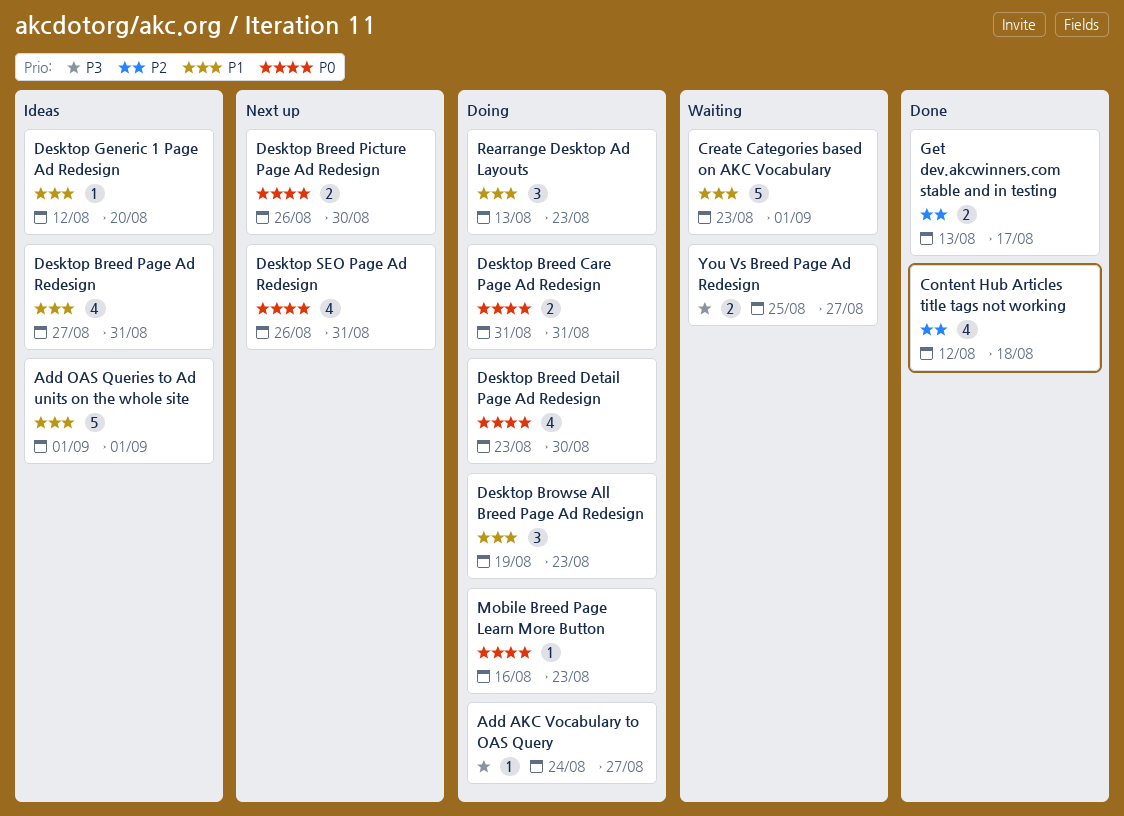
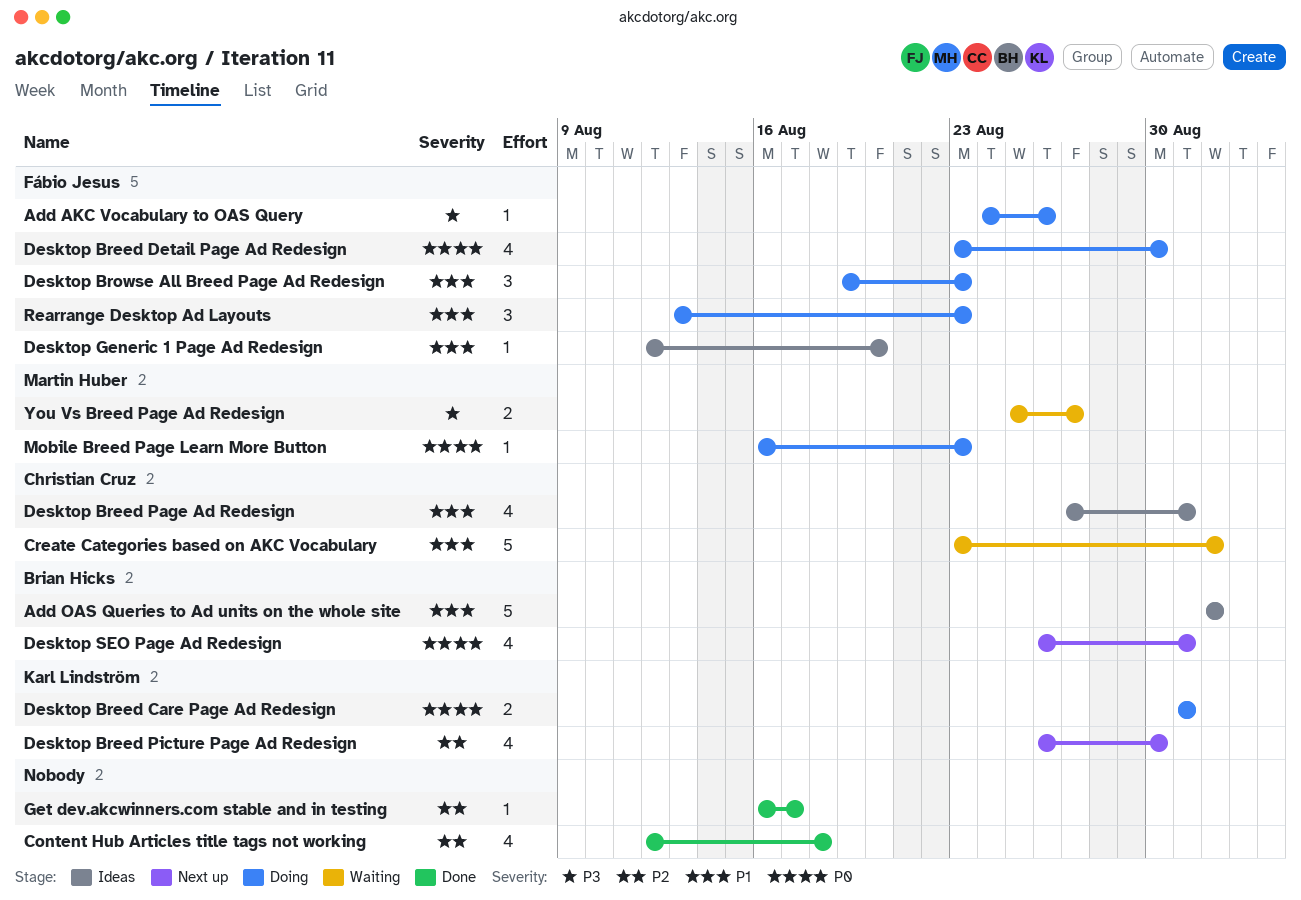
Add AKC Vocabulary to OAS Query, due: Aug 27 -> Aug 26
Desktop Breed Picture Page Ad Redesign, priority: P0 -> P2
Desktop Breed Picture Page Ad Redesign, estimate: 2 -> 4
Get dev.akcwinners.com stable and in testing, estimate: 2 -> 1
Get dev.akcwinners.com stable and in testing, start: Aug 13 -> Aug 16

